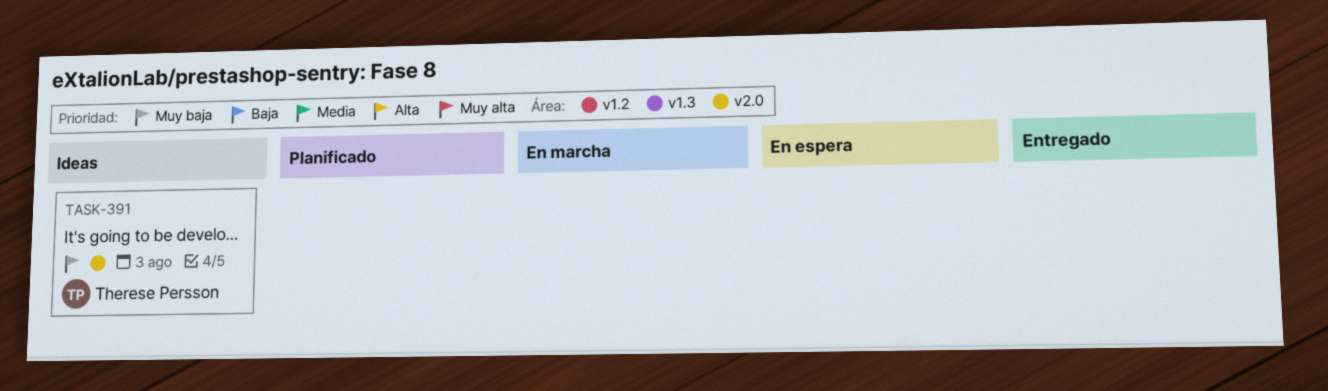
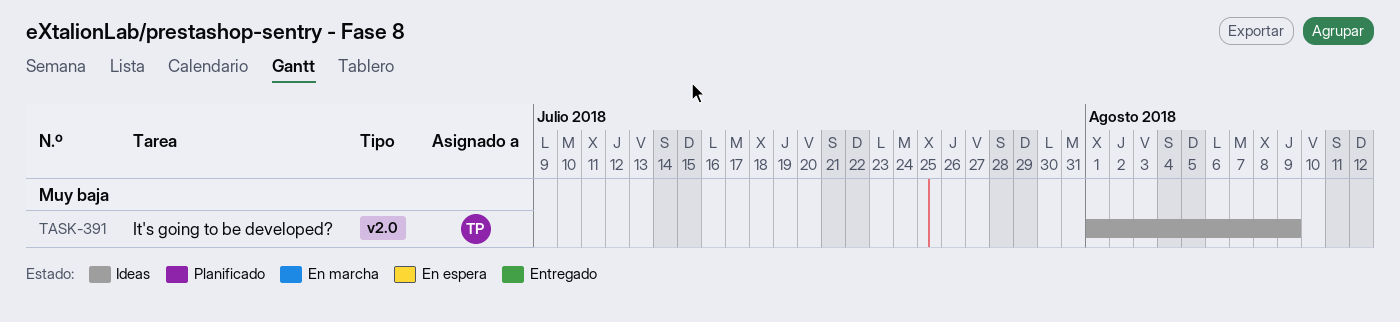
TASK-391, due: Aug 3 -> Aug 9

